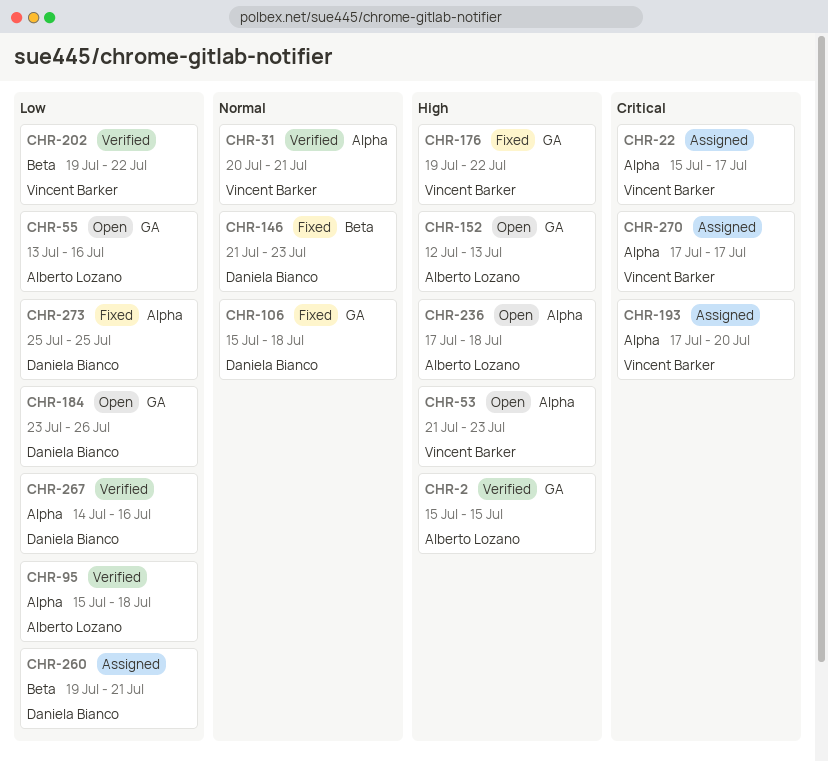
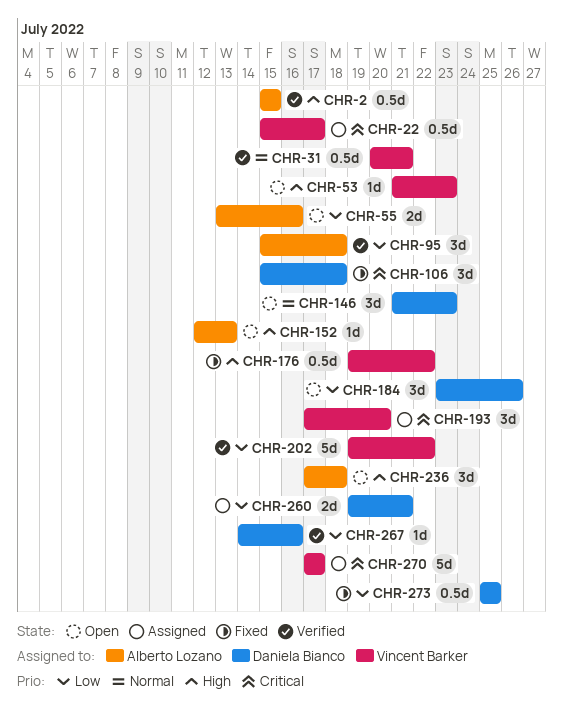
CHR-106, priority: Normal -> Critical
CHR-146, status: Fixed -> Open

